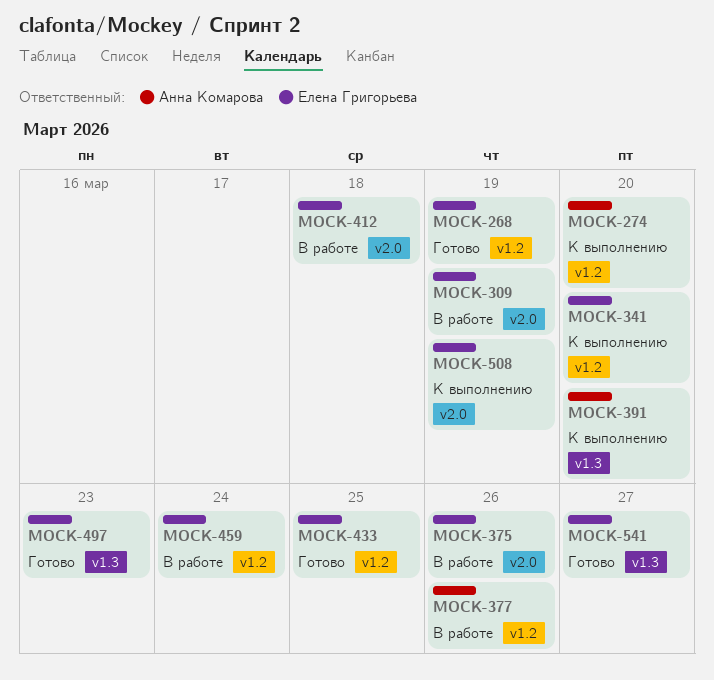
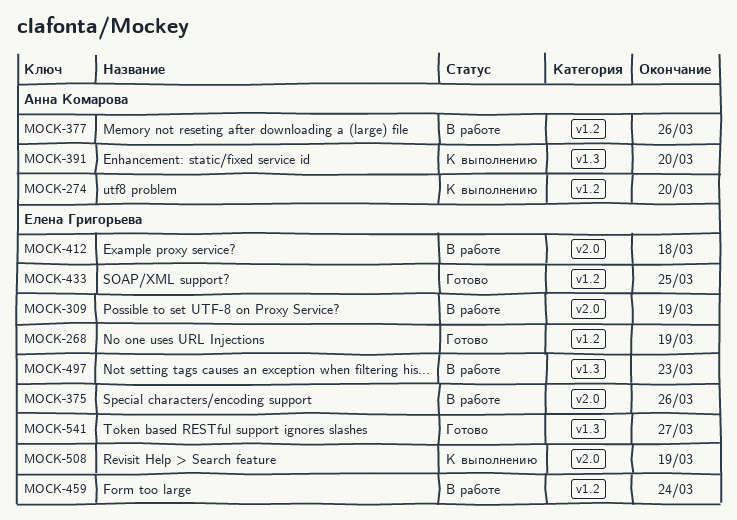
MOCK-341: present -> none
MOCK-497, status: Готово -> В работе

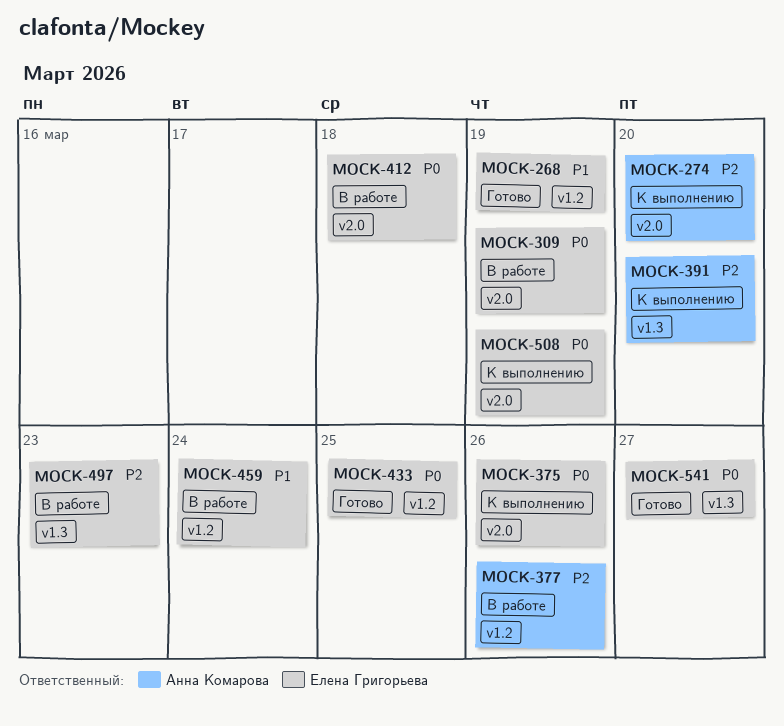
MOCK-274, label: v1.2 -> v2.0
MOCK-375, status: В работе -> К выполнению

